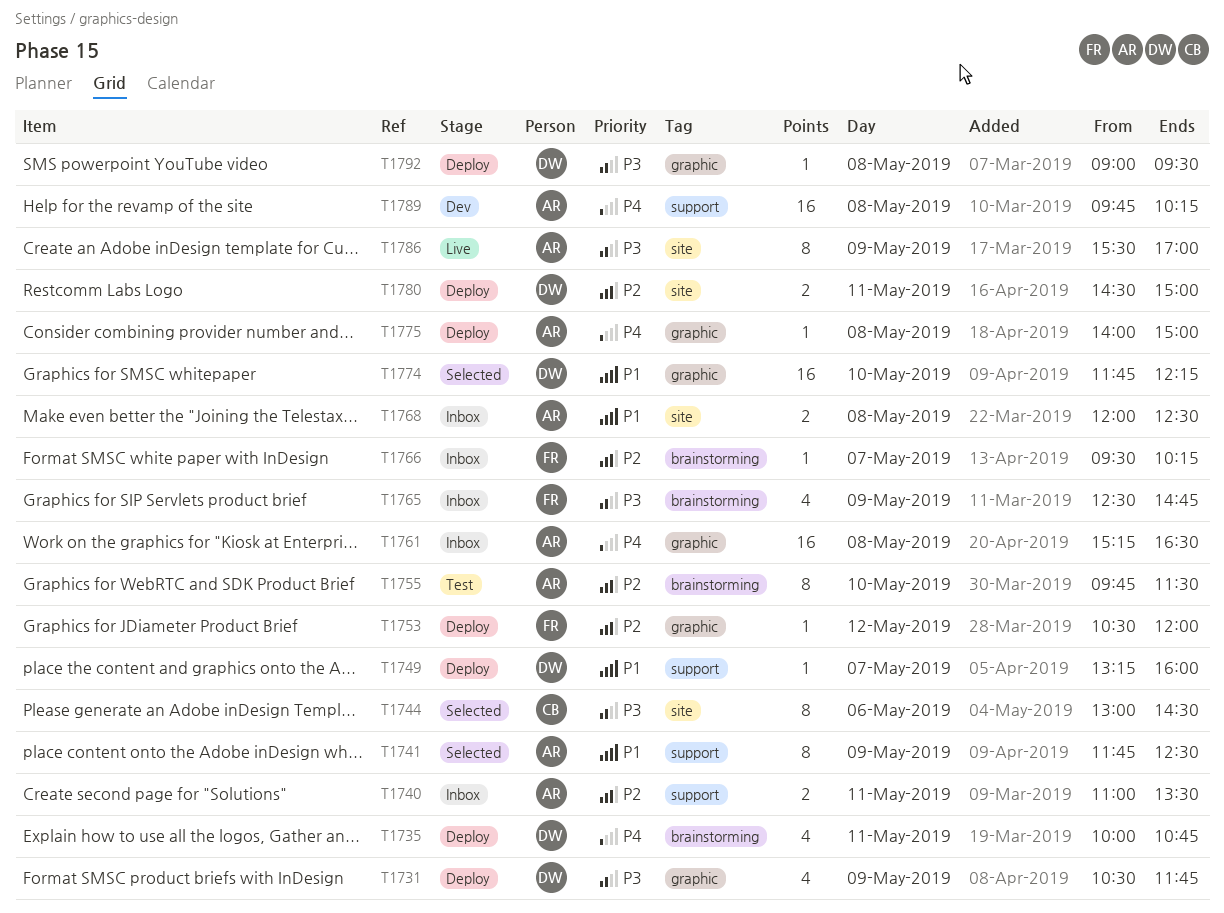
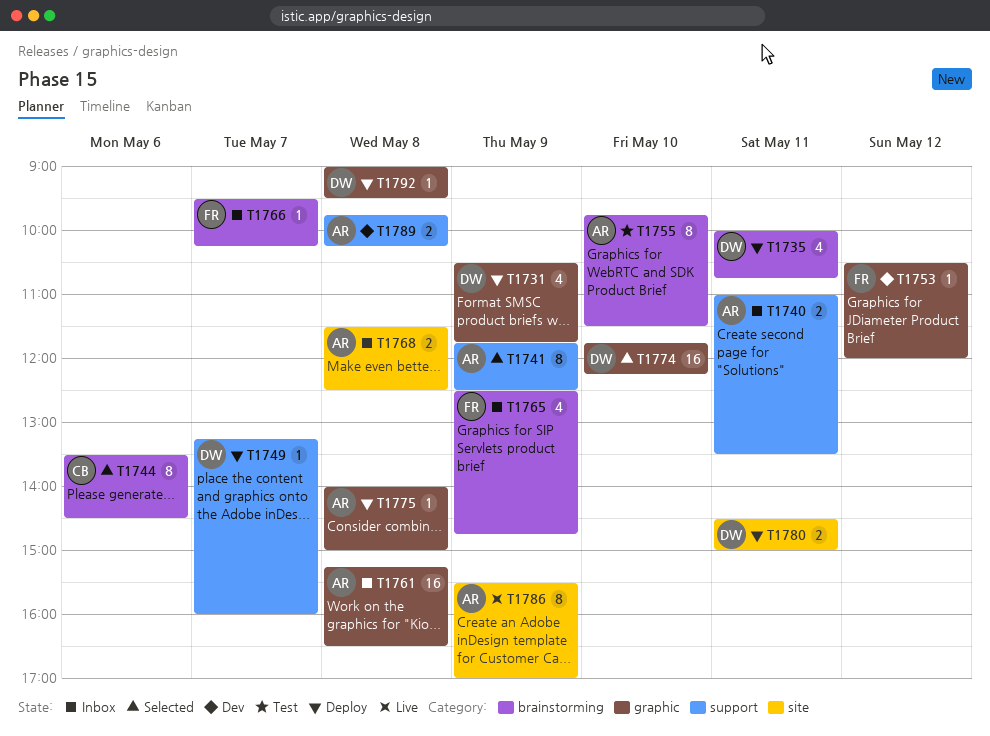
T1744, label: site -> brainstorming
T1744, begins: 13:00 -> 13:30
T1753, status: Deploy -> Dev
T1768, begins: 12:00 -> 11:30
T1789, estimate: 16 -> 2

